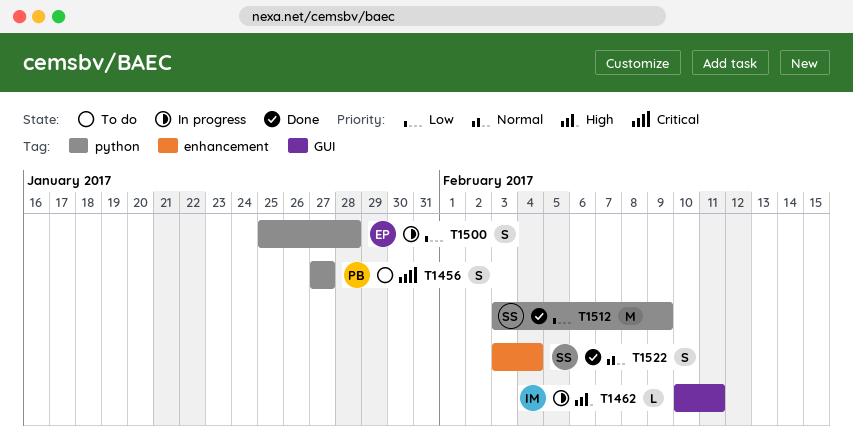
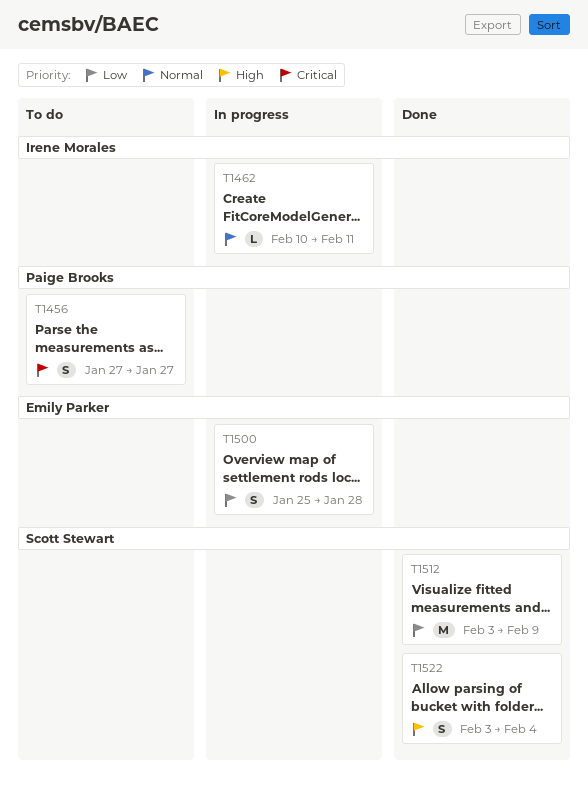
T1462, priority: High -> Normal
T1522, priority: Normal -> High

